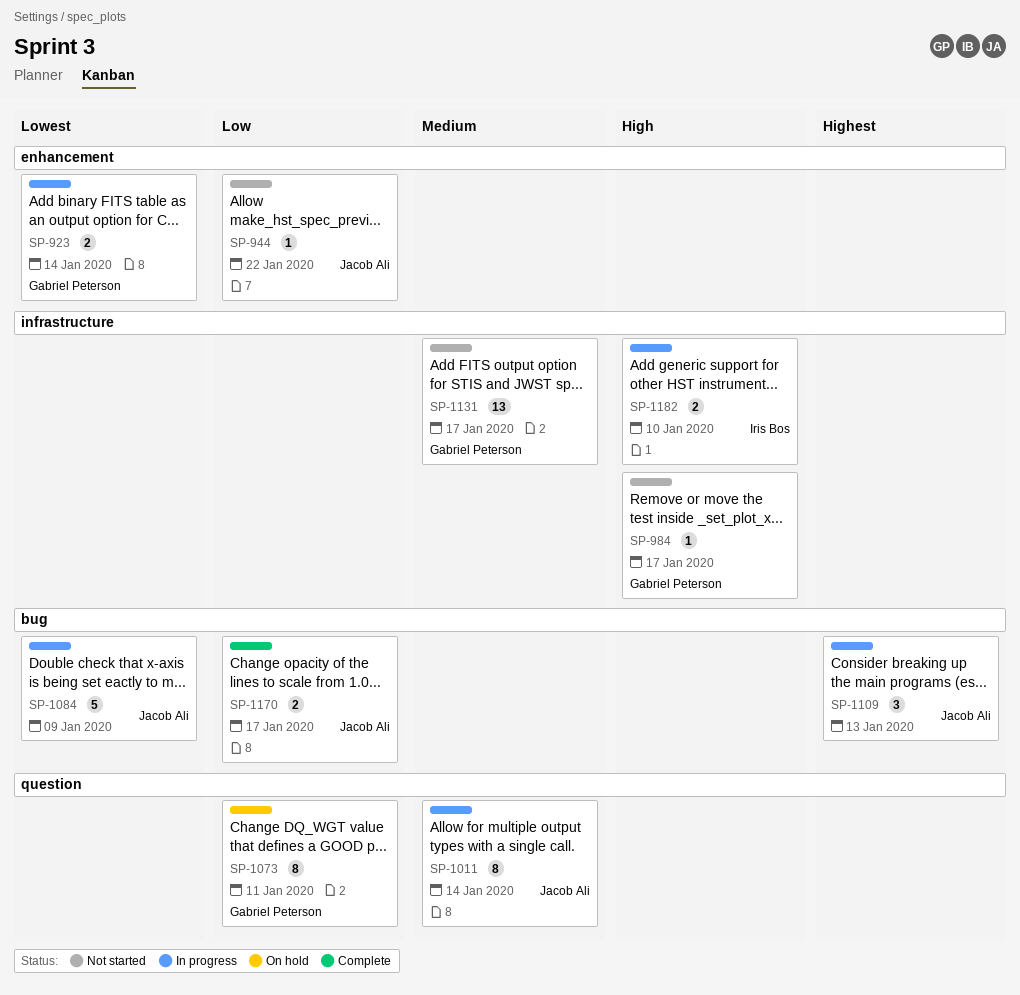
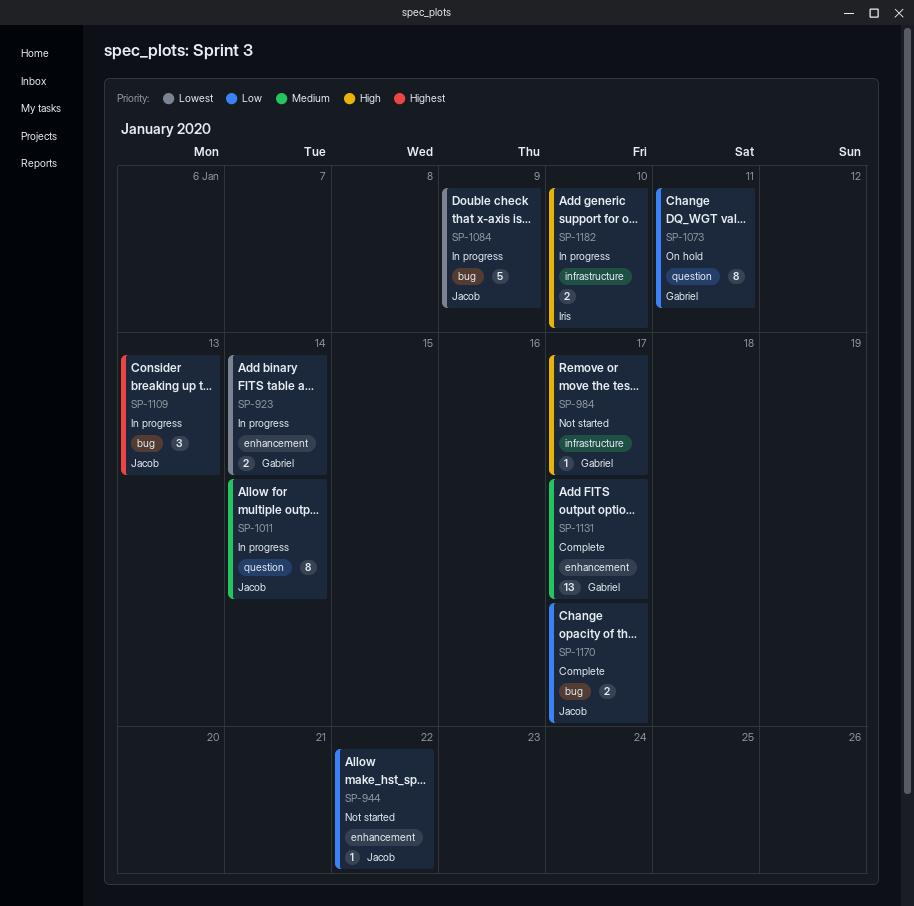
SP-1131, status: Not started -> Complete
SP-1131, label: infrastructure -> enhancement

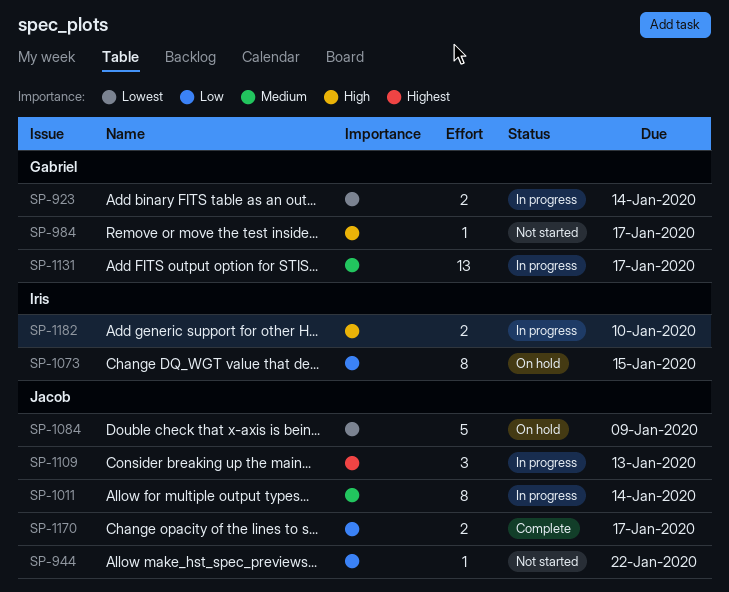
SP-1073, owner: Gabriel -> Iris
SP-1073, due: Jan 11 -> Jan 15
SP-1084, status: In progress -> On hold
SP-1131, status: Complete -> In progress

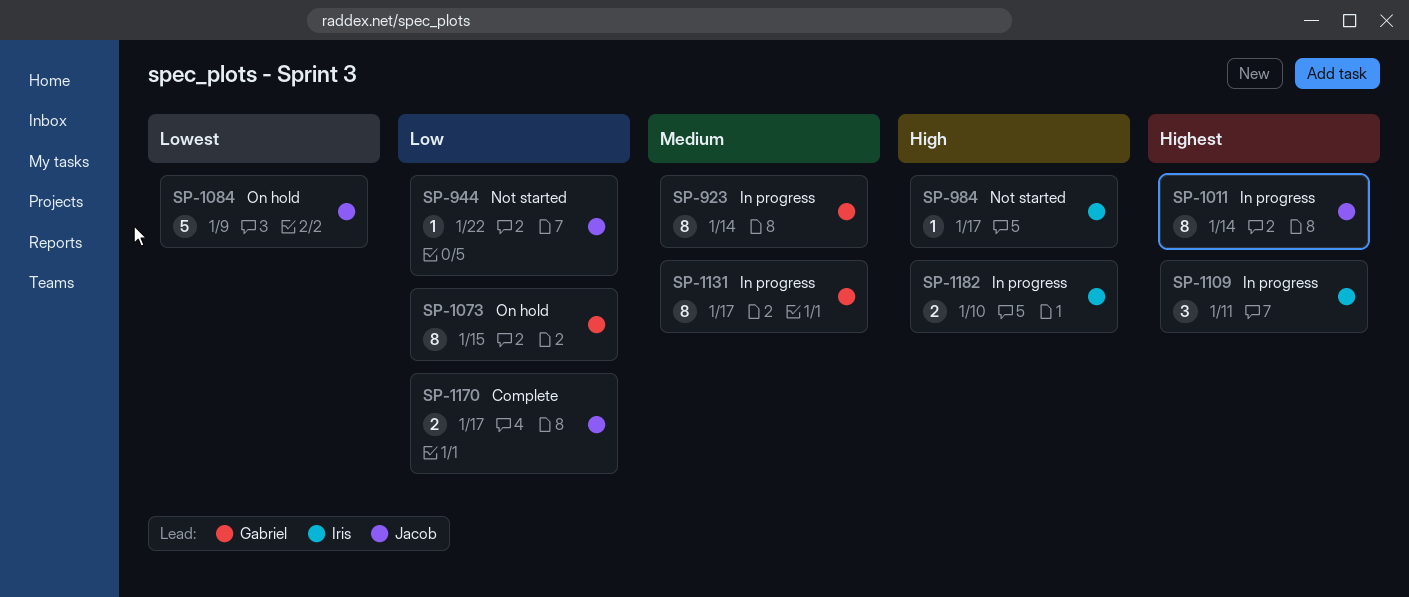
SP-923, priority: Lowest -> Medium
SP-923, estimate: 2 -> 8
SP-984, owner: Gabriel -> Iris
SP-1011, priority: Medium -> Highest
SP-1073, owner: Iris -> Gabriel
SP-1109, owner: Jacob -> Iris
SP-1109, due: Jan 13 -> Jan 11
SP-1131, estimate: 13 -> 8

